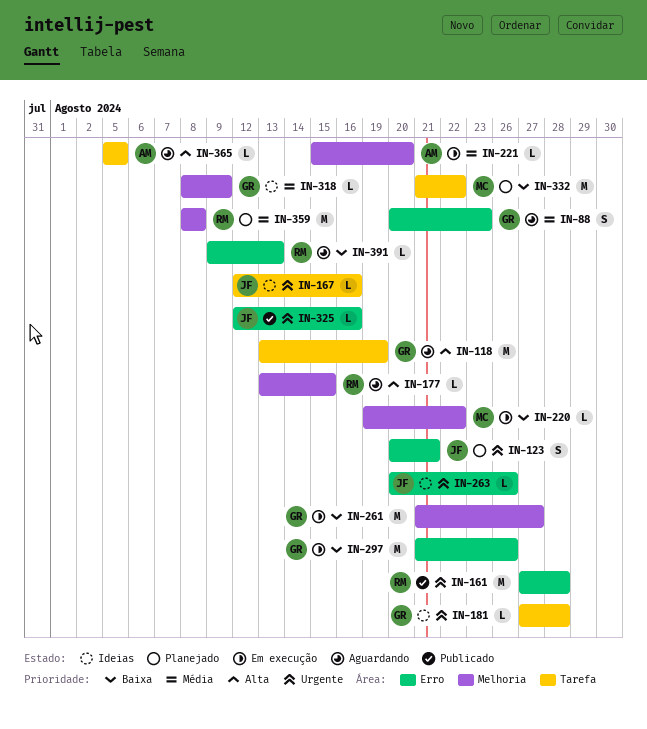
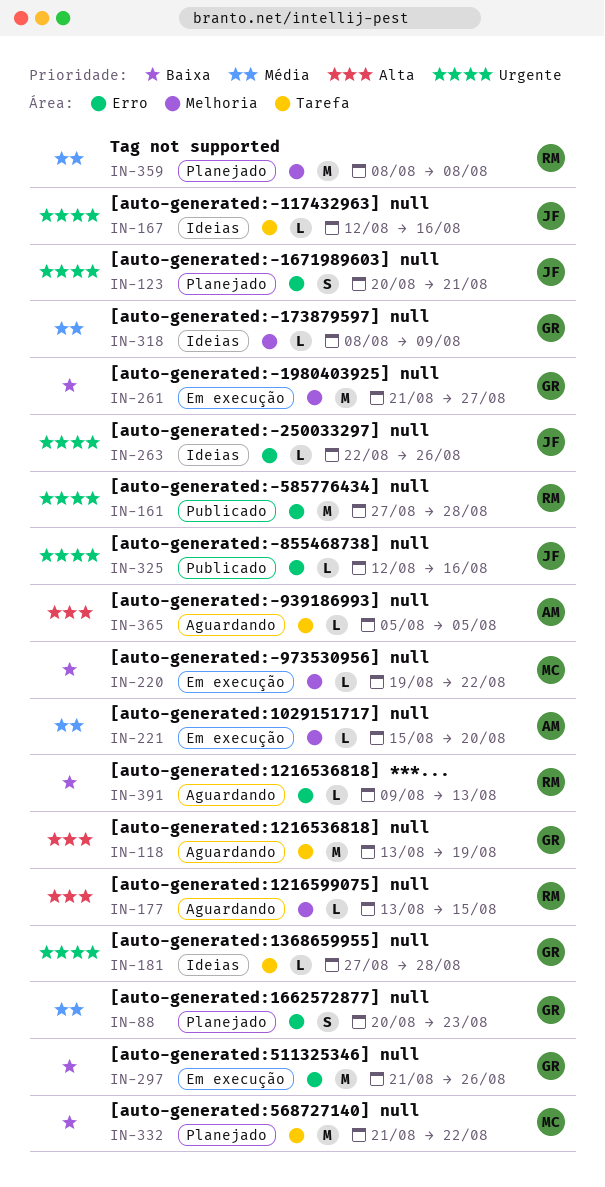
IN-88, status: Aguardando -> Planejado
IN-263, start: Aug 20 -> Aug 22

